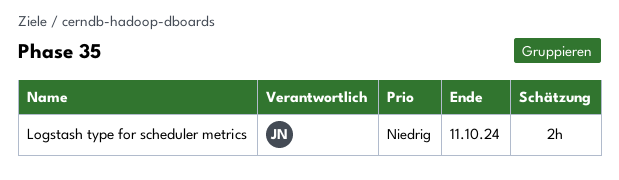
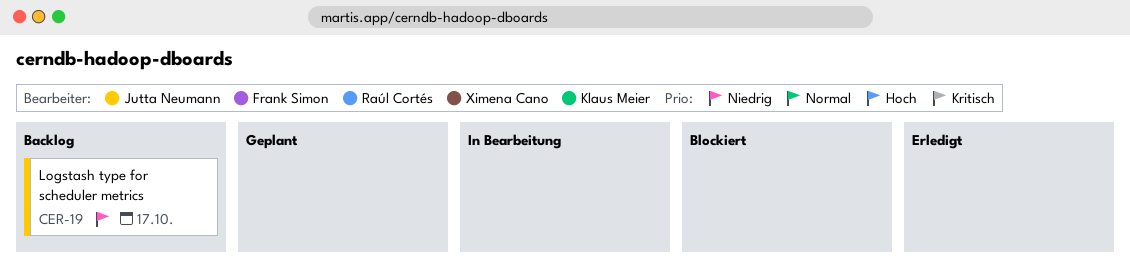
Logstash type for scheduler metrics, due: Oct 11 -> Oct 17

